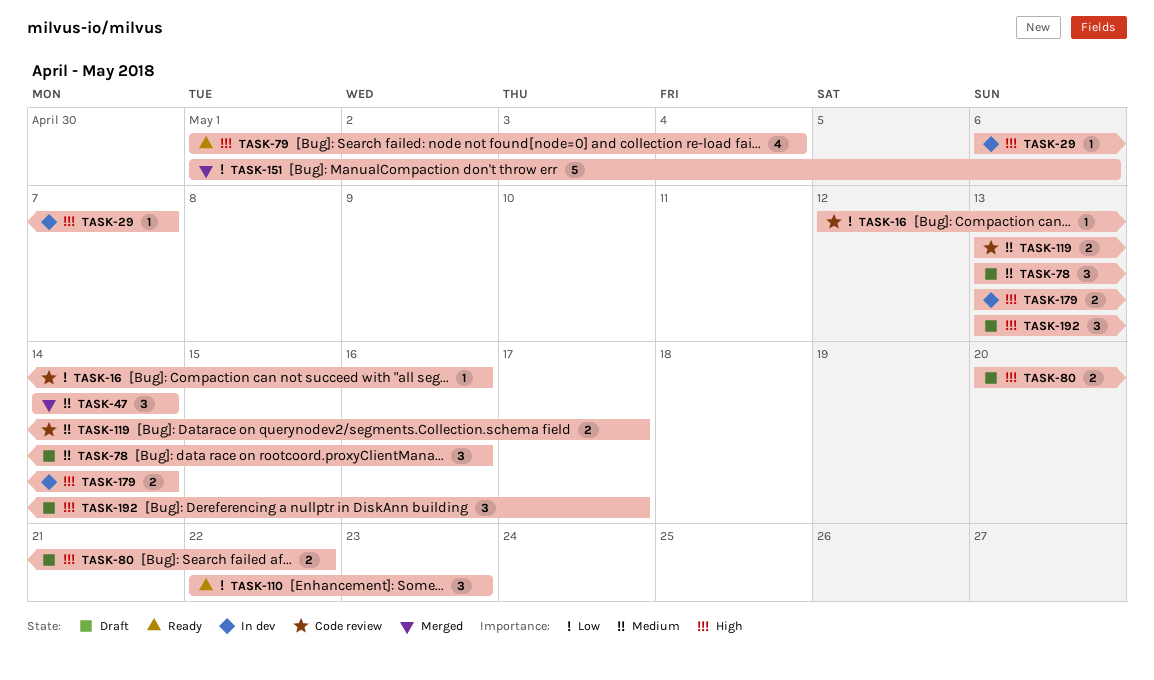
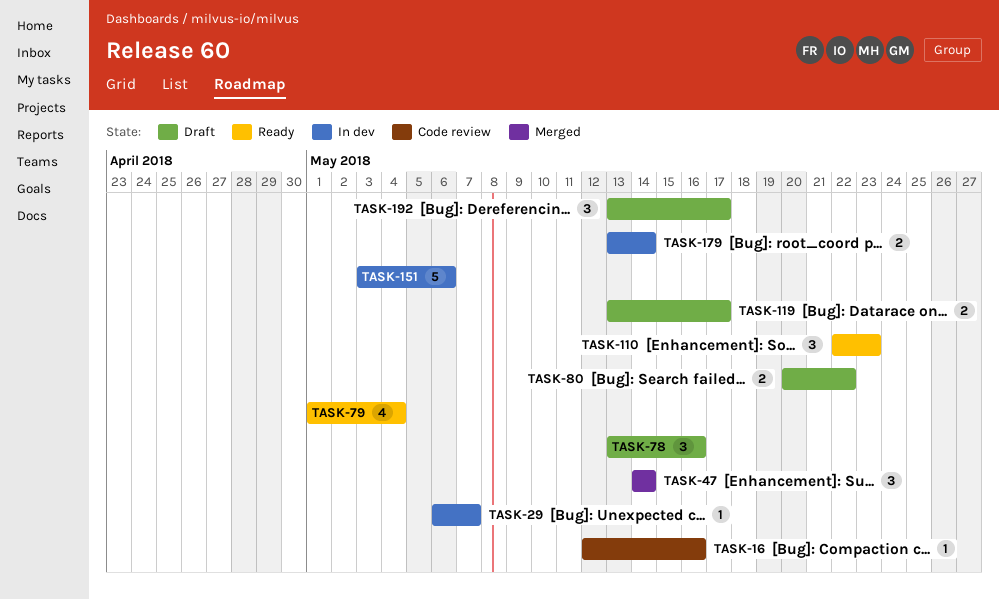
TASK-119, status: Code review -> Draft
TASK-151, status: Merged -> In dev
TASK-151, start: May 1 -> May 3

